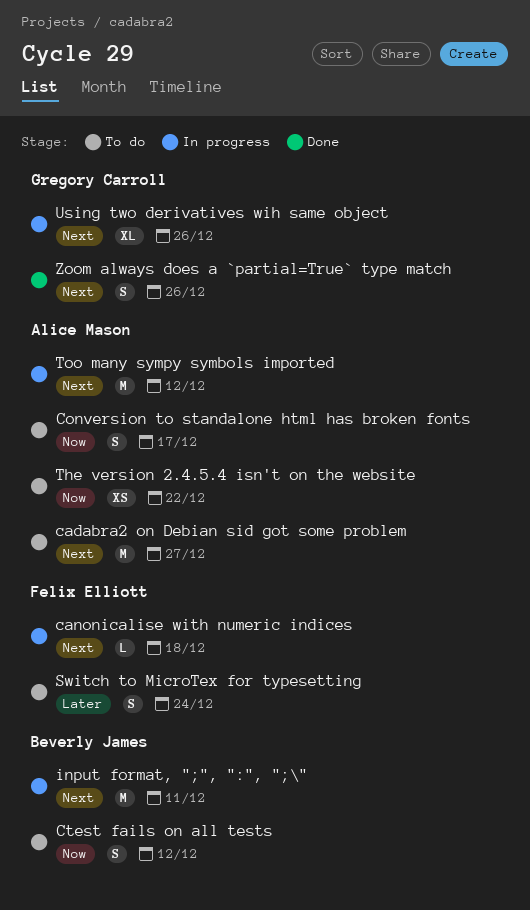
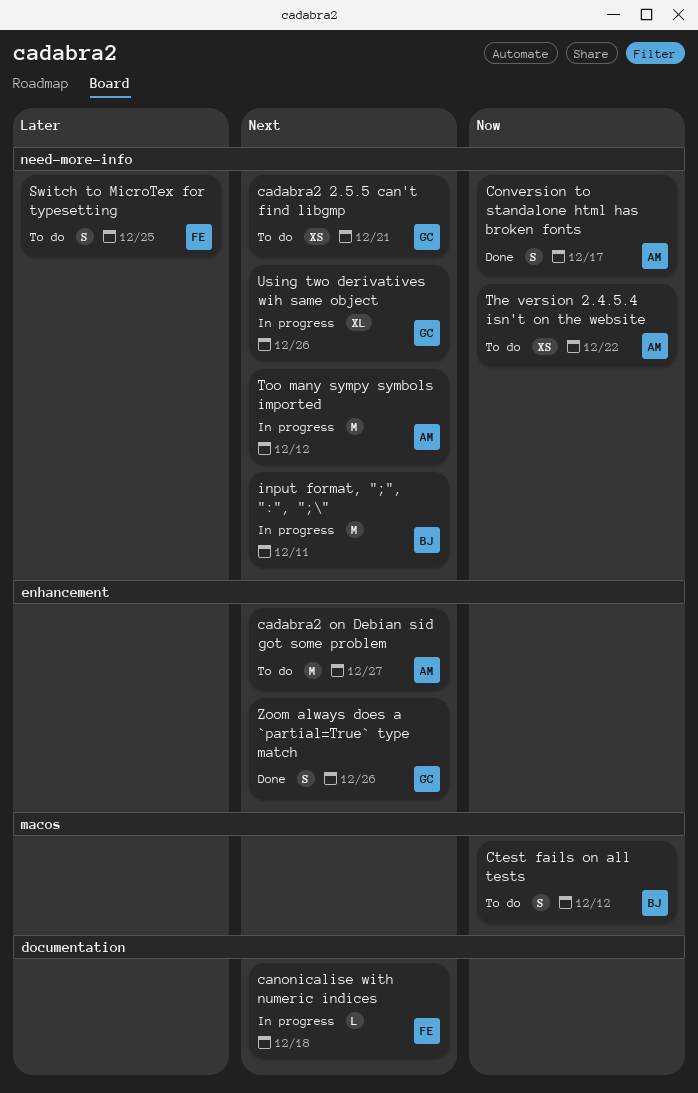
cadabra2 2.5.5 can't find libgmp: none -> present
Conversion to standalone html has broken fonts, status: To do -> Done
Switch to MicroTex for typesetting, due: Dec 24 -> Dec 25

